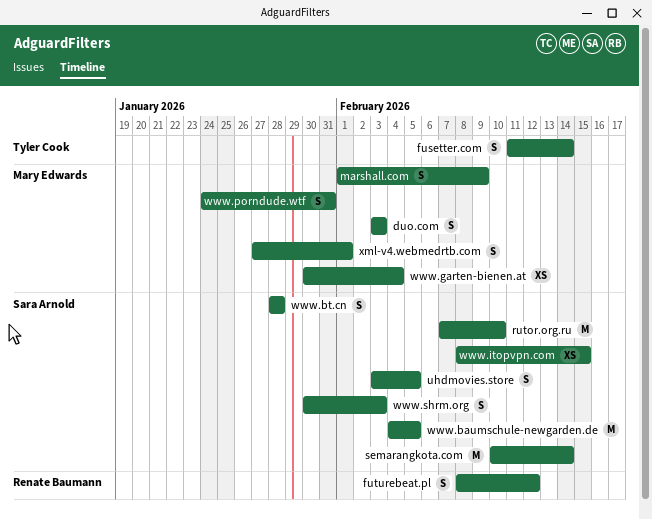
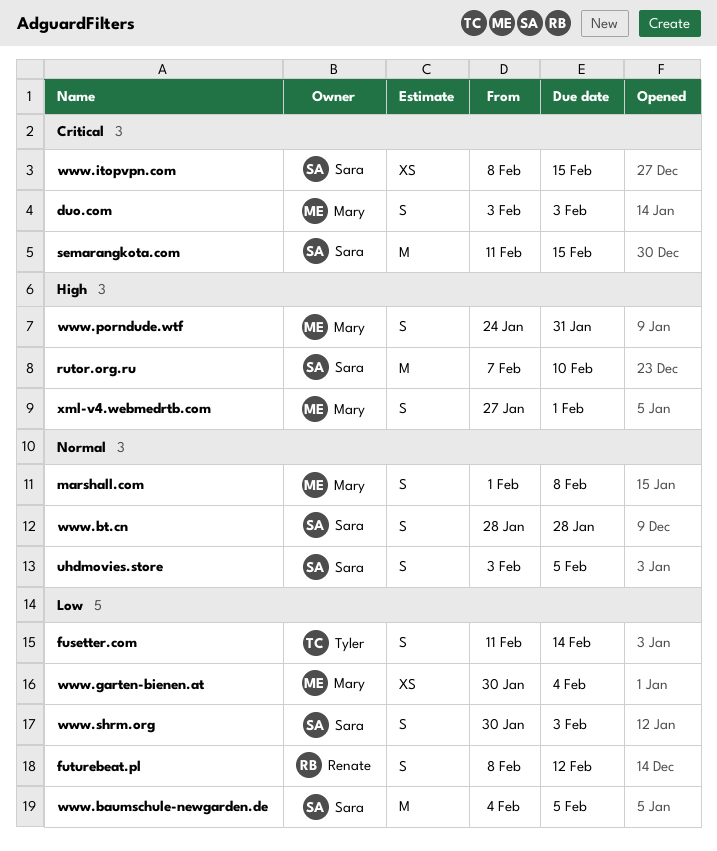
marshall.com, due: Feb 9 -> Feb 8
semarangkota.com, start: Feb 10 -> Feb 11
semarangkota.com, due: Feb 14 -> Feb 15

